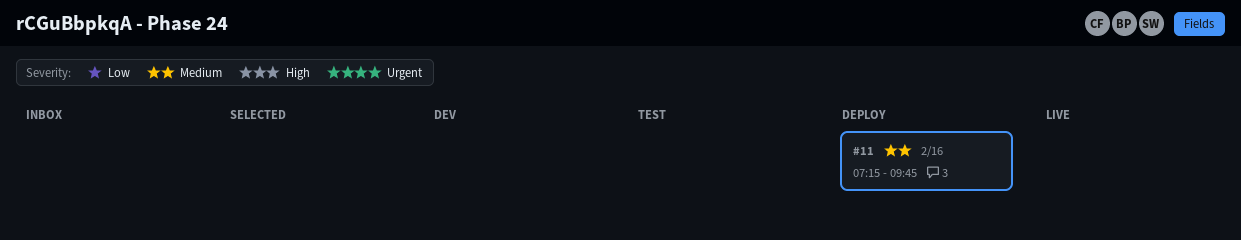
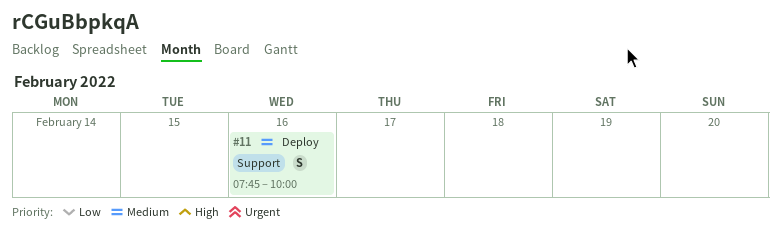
#11, begins: 07:15 -> 07:45
#11, ends: 09:45 -> 10:00

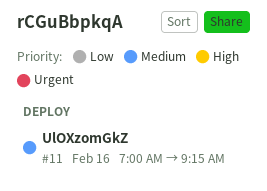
#11, begins: 07:45 -> 07:00
#11, ends: 10:00 -> 09:15

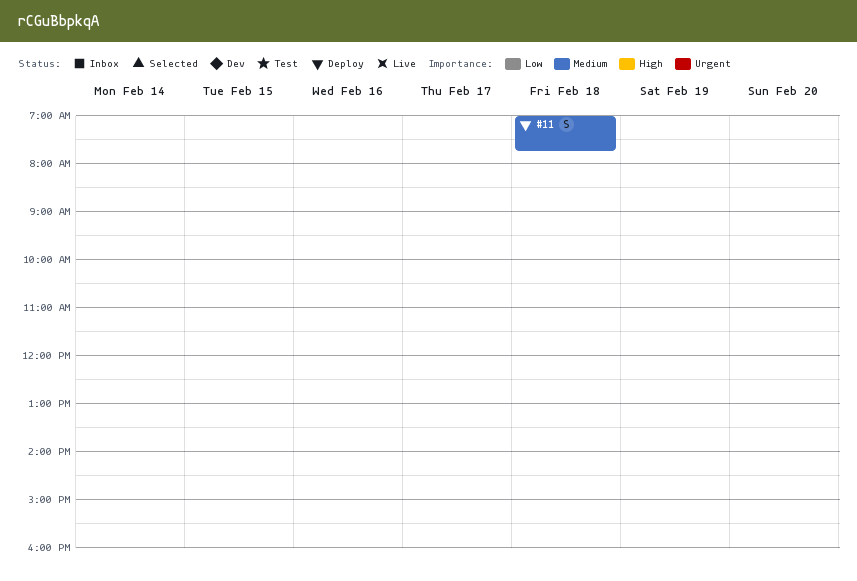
#11, day: Feb 16 -> Feb 18
#11, ends: 09:15 -> 07:45

